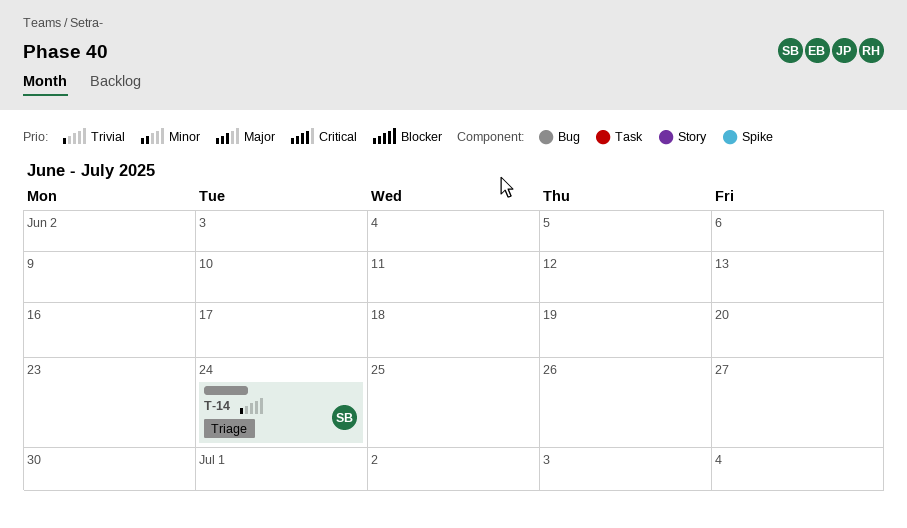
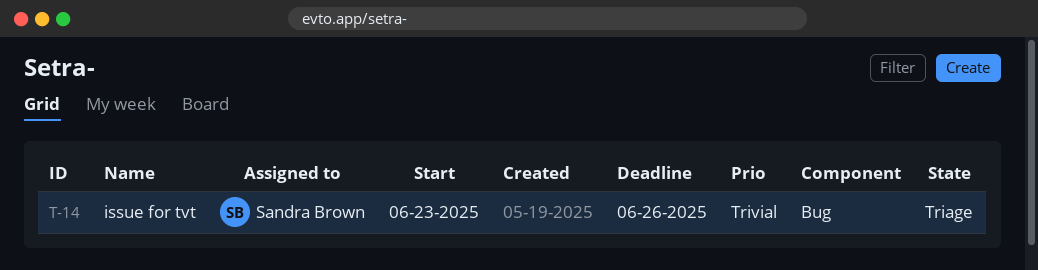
T-14, due: Jun 24 -> Jun 26

